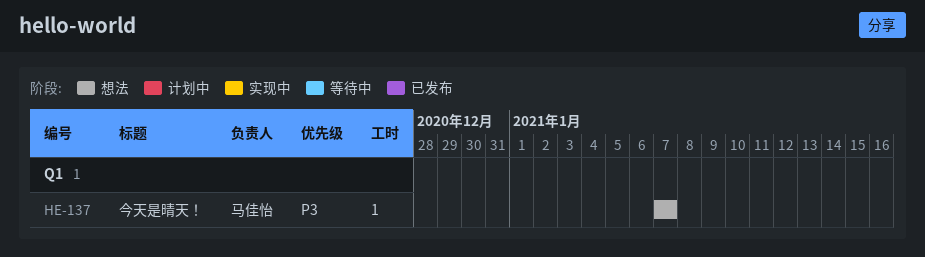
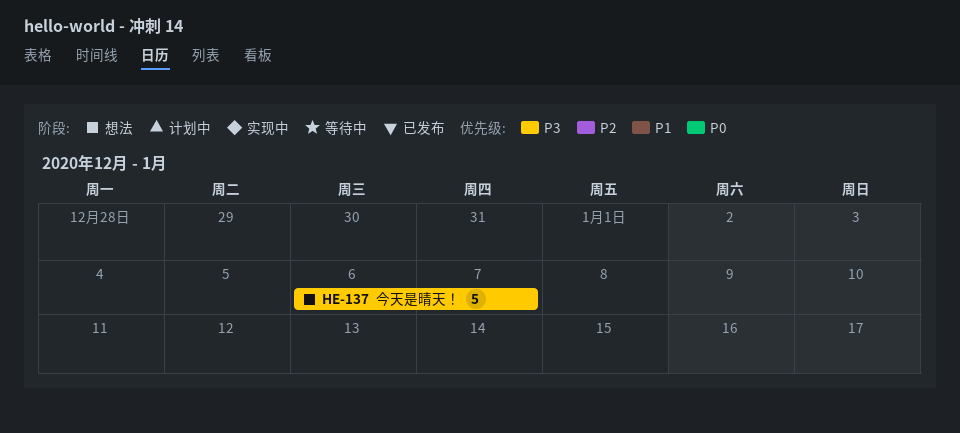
HE-137, estimate: 1 -> 5
HE-137, start: Jan 7 -> Jan 6

